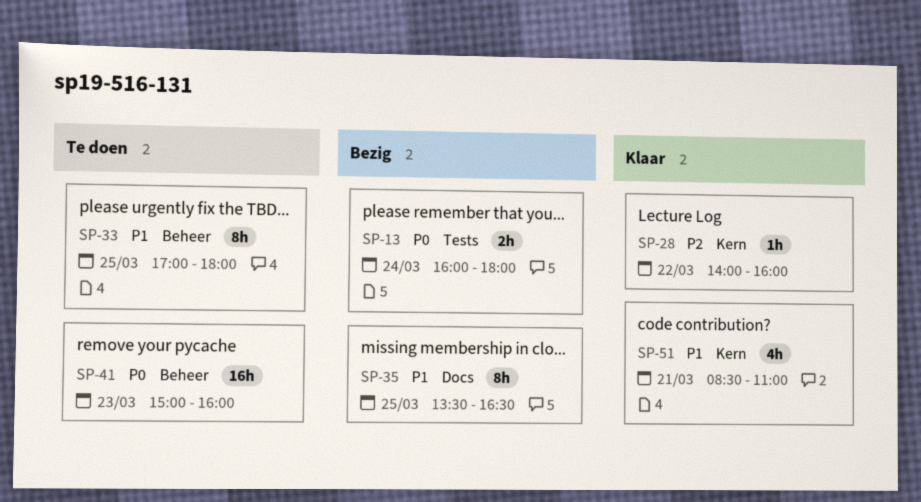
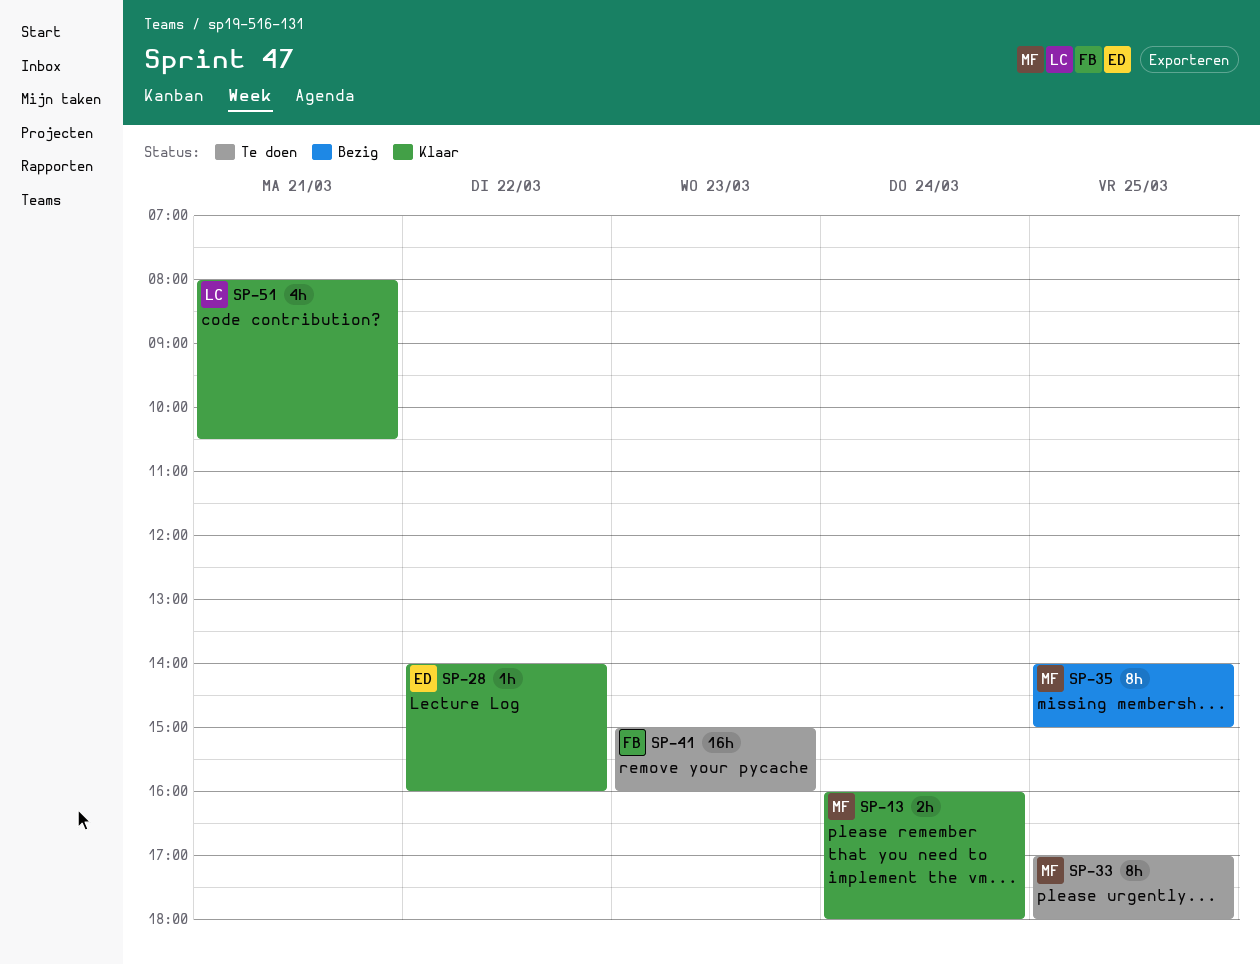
SP-13, status: Bezig -> Klaar
SP-35, begins: 13:30 -> 14:00
SP-35, ends: 16:30 -> 15:00
SP-51, begins: 08:30 -> 08:00
SP-51, ends: 11:00 -> 10:30

